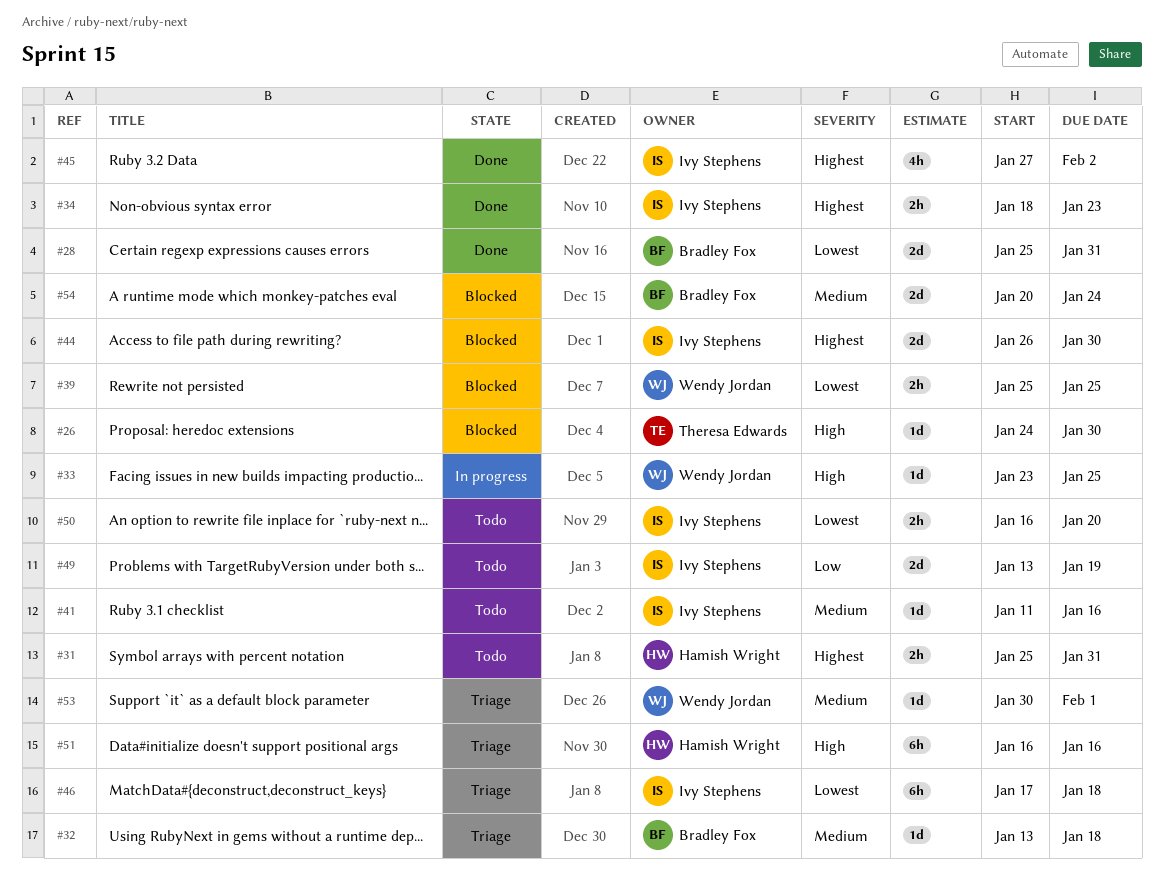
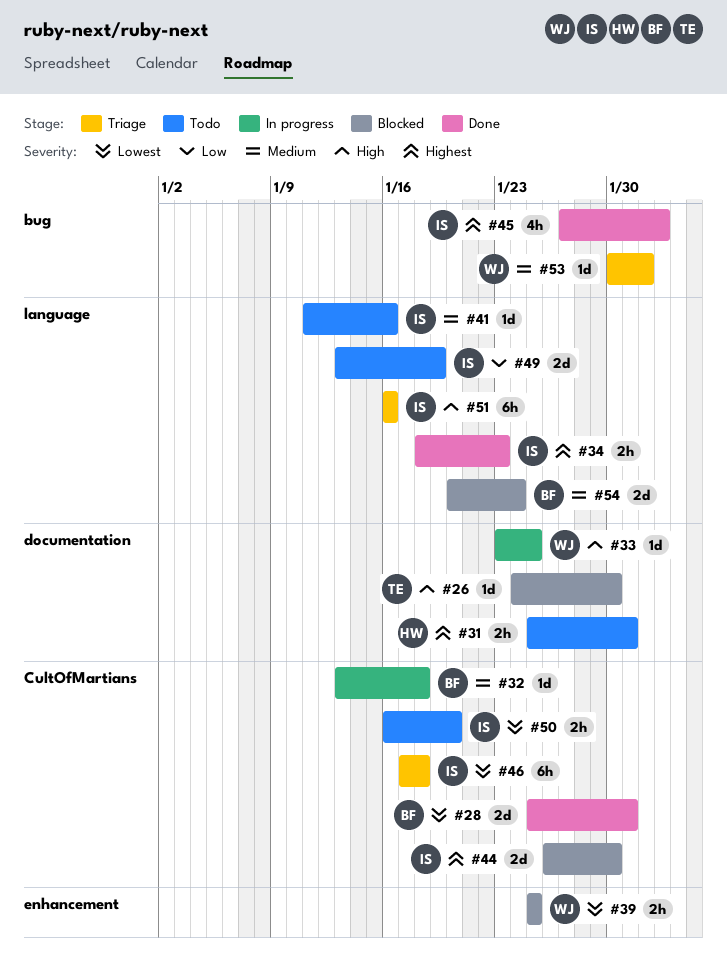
#32, status: Triage -> In progress
#51, owner: Hamish Wright -> Ivy Stephens

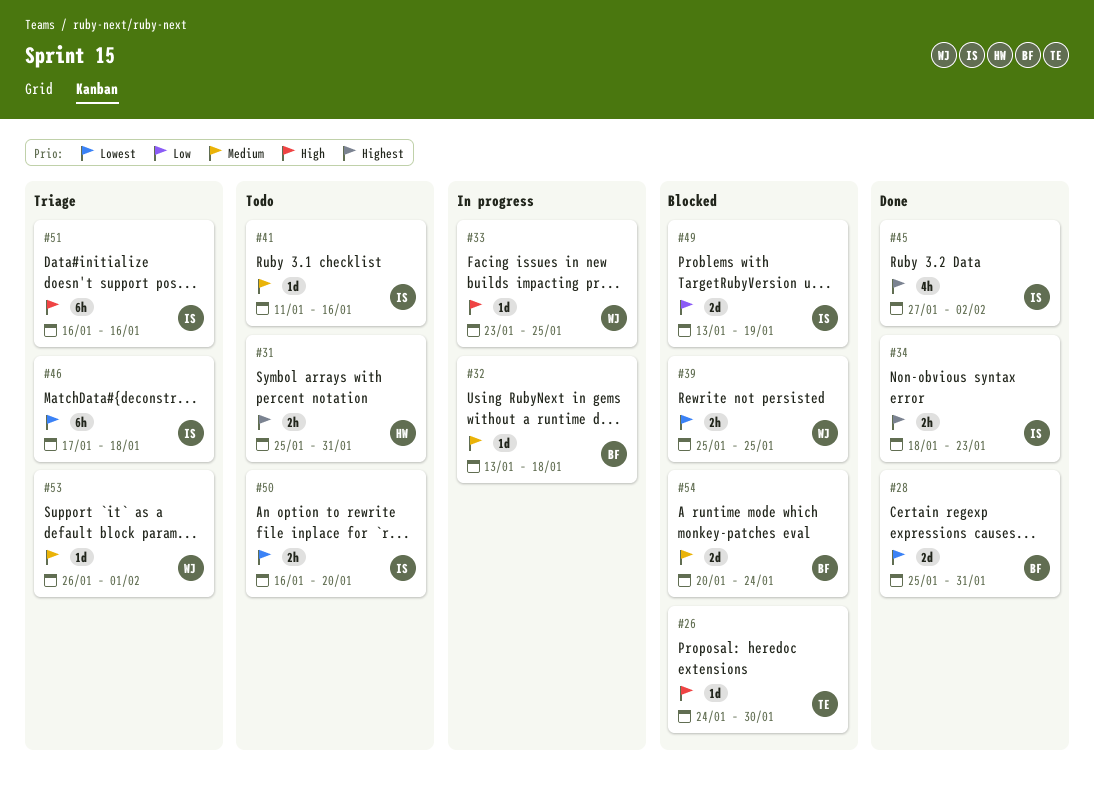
#44: present -> none
#49, status: Todo -> Blocked
#53, start: Jan 30 -> Jan 26

